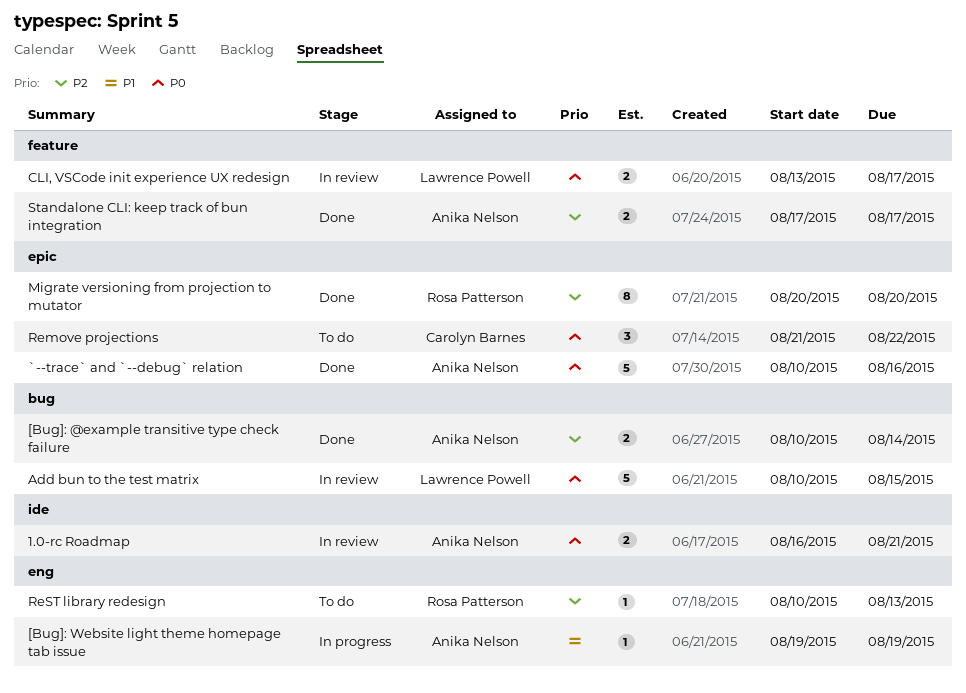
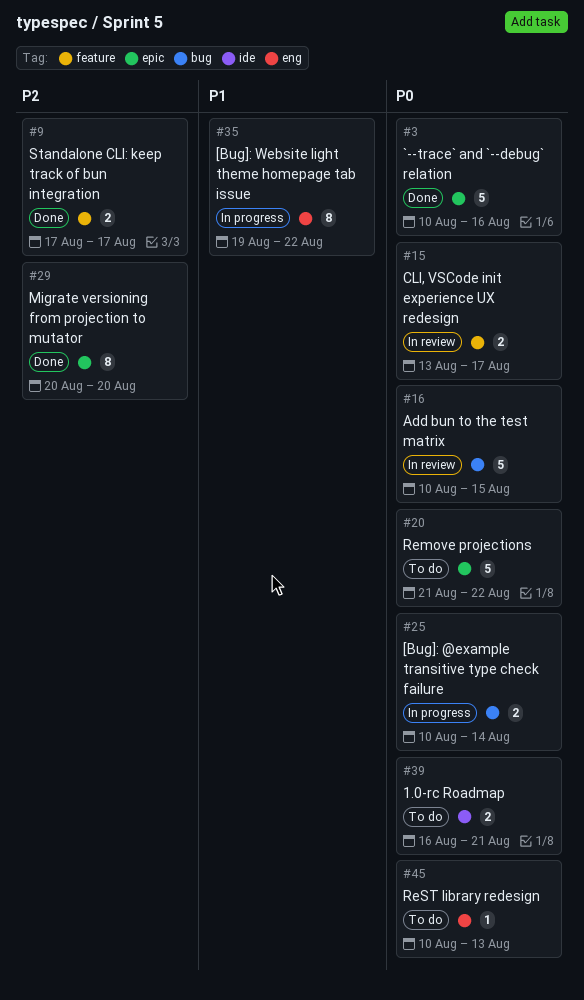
1.0-rc Roadmap, status: In review -> To do
[Bug]: @example transitive type check failure, status: Done -> In progress
[Bug]: @example transitive type check failure, priority: P2 -> P0
[Bug]: Website light theme homepage tab issue, estimate: 1 -> 8
[Bug]: Website light theme homepage tab issue, due: Aug 19 -> Aug 22
Remove projections, estimate: 3 -> 5
ReST library redesign, priority: P2 -> P0

